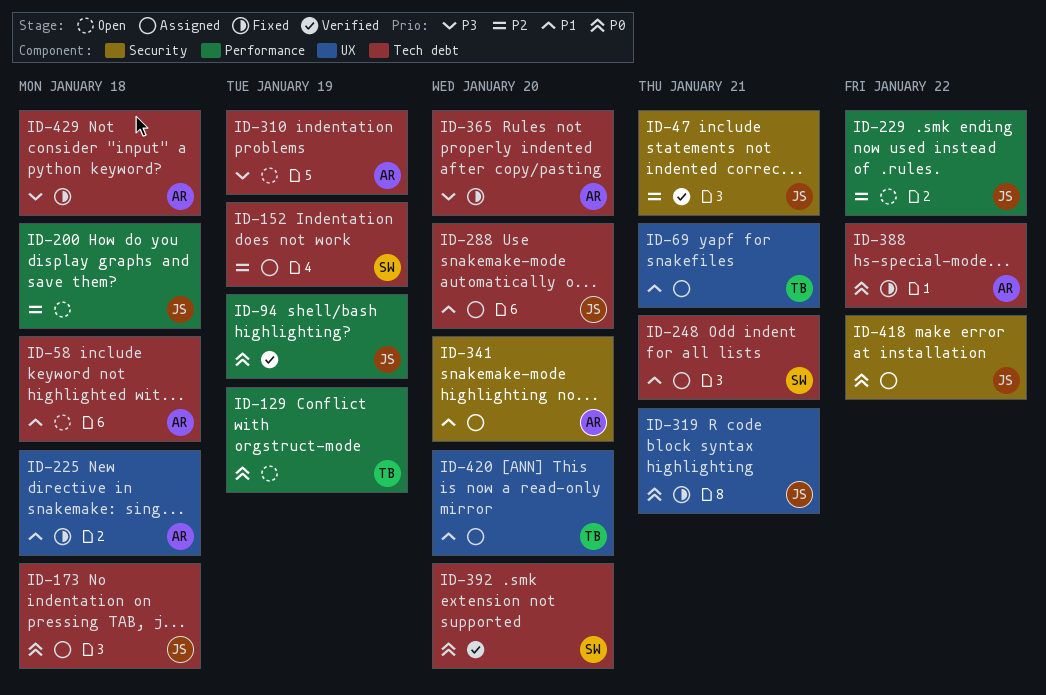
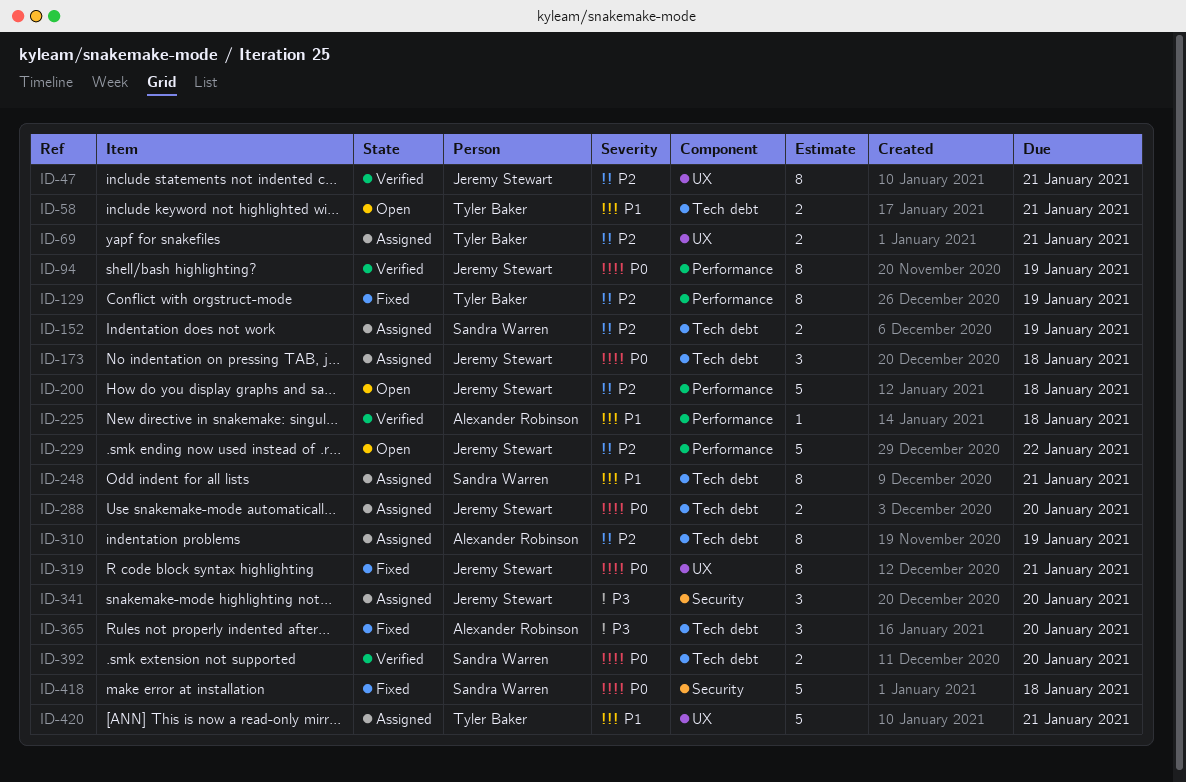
ID-47, label: Security -> UX
ID-58, owner: Alexander Robinson -> Tyler Baker
ID-58, due: Jan 18 -> Jan 21
ID-69, priority: P1 -> P2
ID-129, status: Open -> Fixed
ID-129, priority: P0 -> P2
ID-225, status: Fixed -> Verified
ID-225, label: UX -> Performance
ID-288, priority: P1 -> P0
ID-310, status: Open -> Assigned
ID-310, priority: P3 -> P2
ID-341, owner: Alexander Robinson -> Jeremy Stewart
ID-341, priority: P1 -> P3
ID-388: present -> none
ID-418, status: Assigned -> Fixed
ID-418, owner: Jeremy Stewart -> Sandra Warren
ID-418, due: Jan 22 -> Jan 18
ID-420, due: Jan 20 -> Jan 21
ID-429: present -> none

